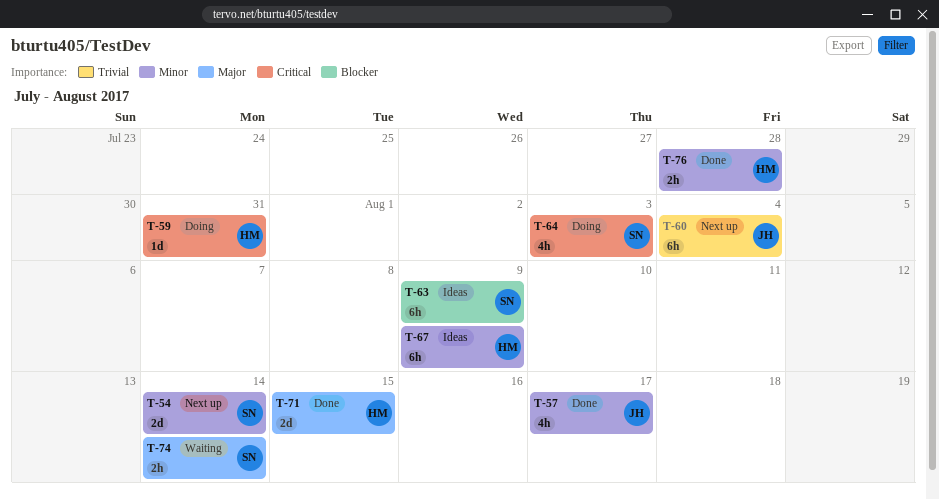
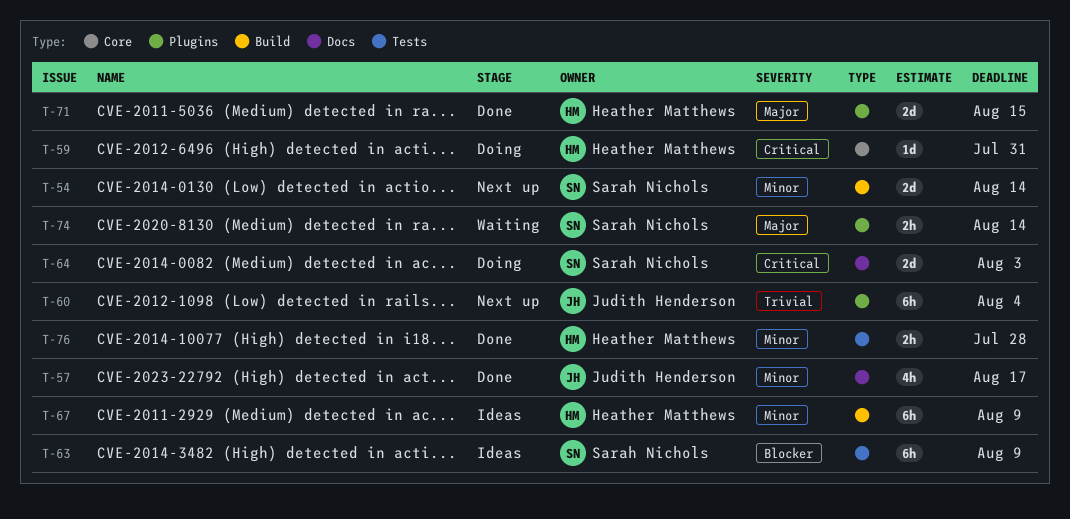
T-64, estimate: 4h -> 2d

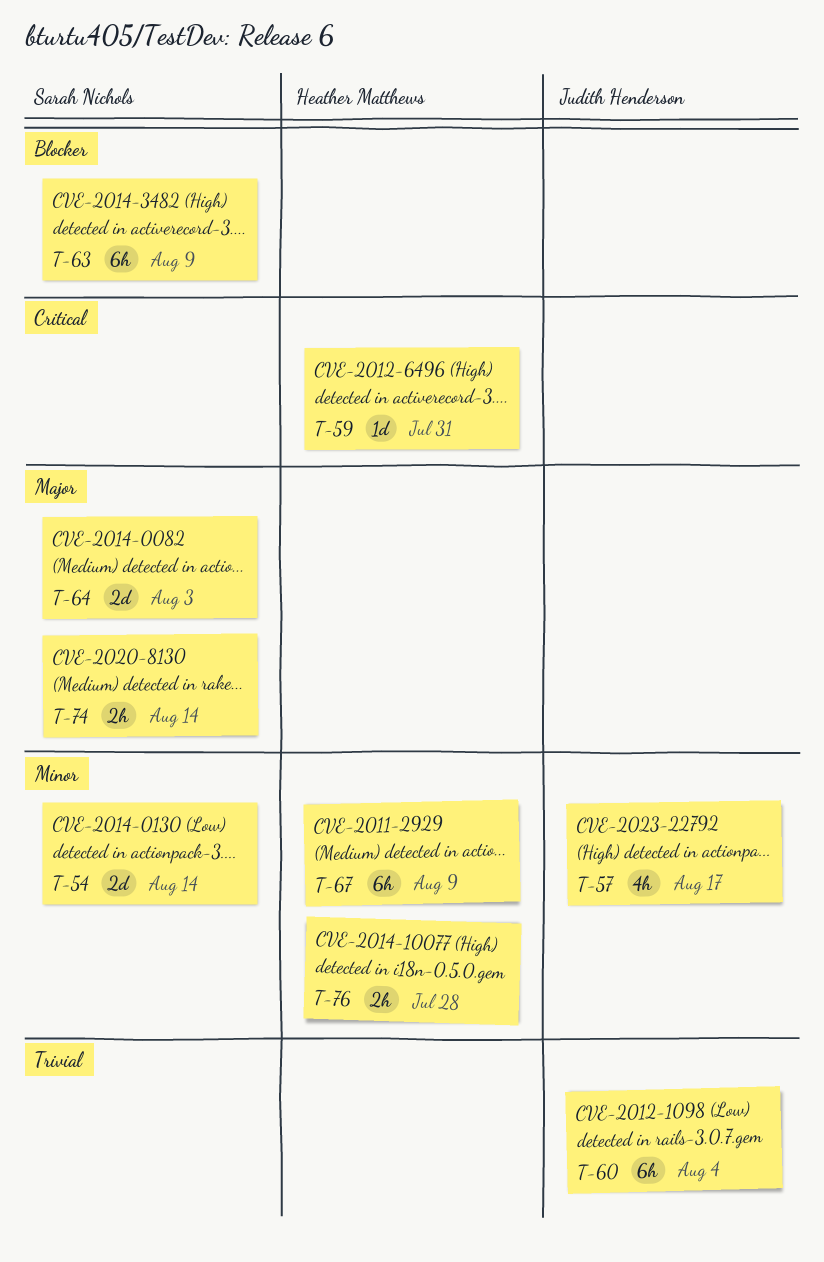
T-64, priority: Critical -> Major
T-71: present -> none

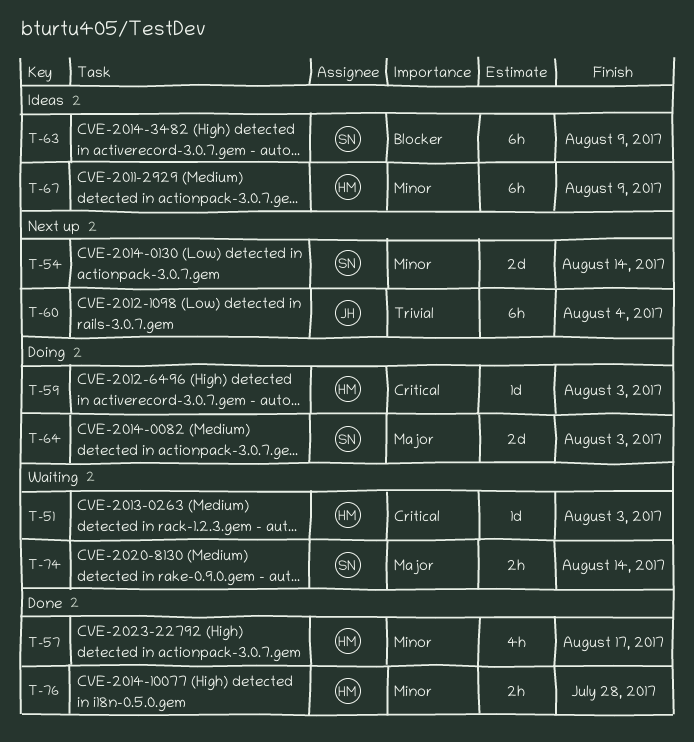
T-51: none -> present
T-57, owner: Judith Henderson -> Heather Matthews
T-59, due: Jul 31 -> Aug 3

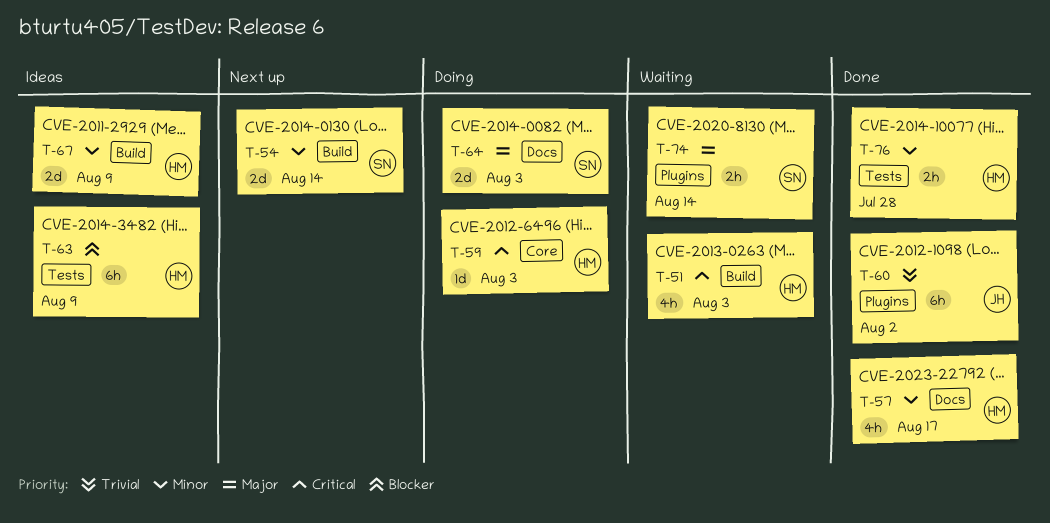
T-51, estimate: 1d -> 4h
T-60, status: Next up -> Done
T-60, due: Aug 4 -> Aug 2
T-63, owner: SN -> HM
T-67, estimate: 6h -> 2d

